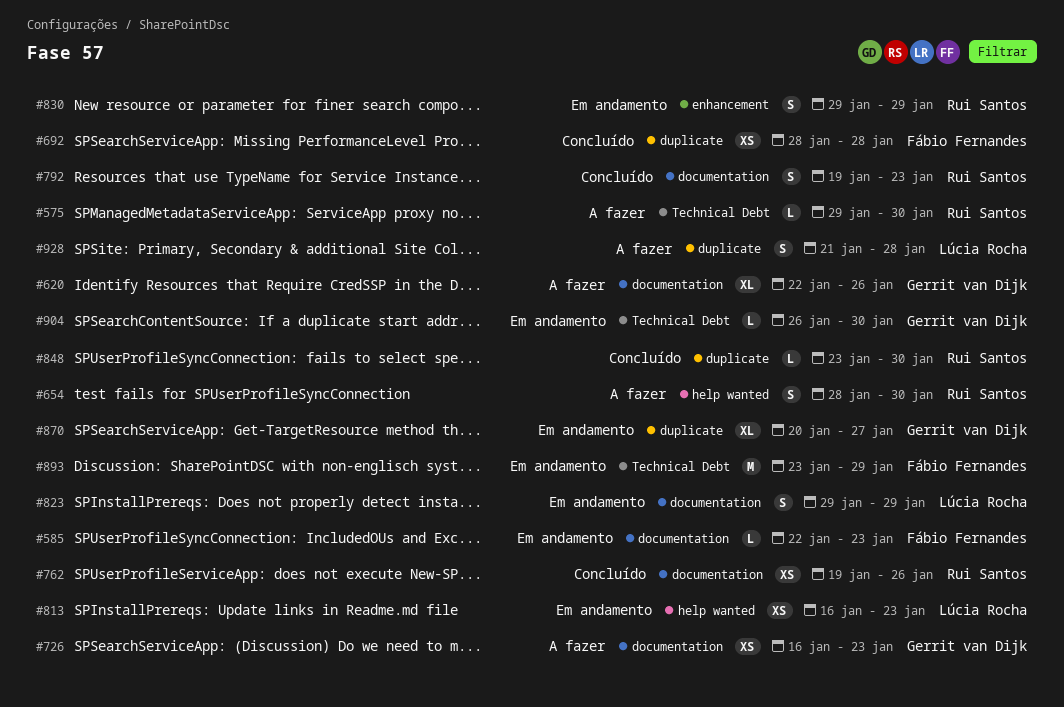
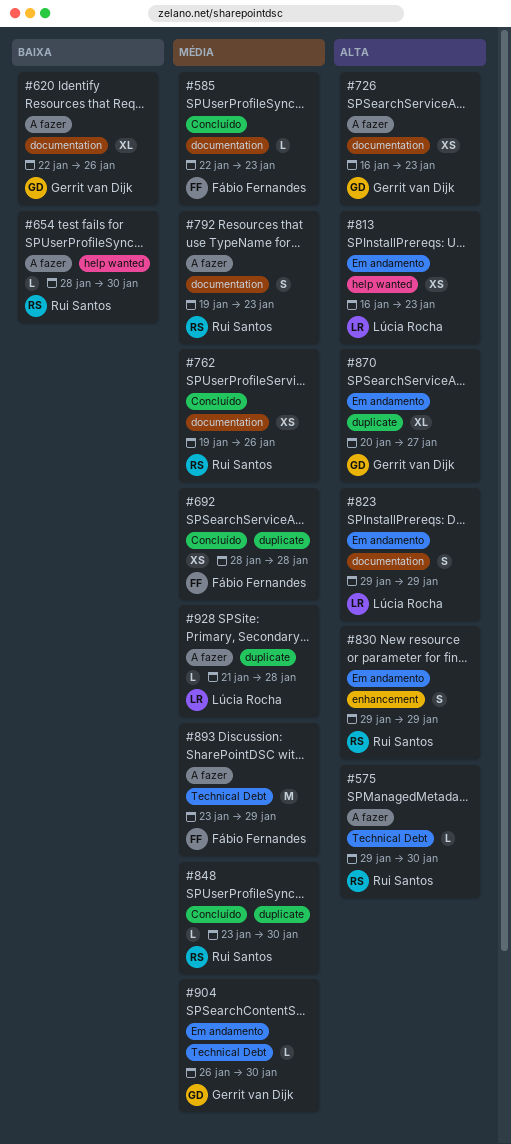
#585, status: Em andamento -> Concluído
#654, estimate: S -> L
#792, status: Concluído -> A fazer
#893, status: Em andamento -> A fazer
#928, estimate: S -> L

